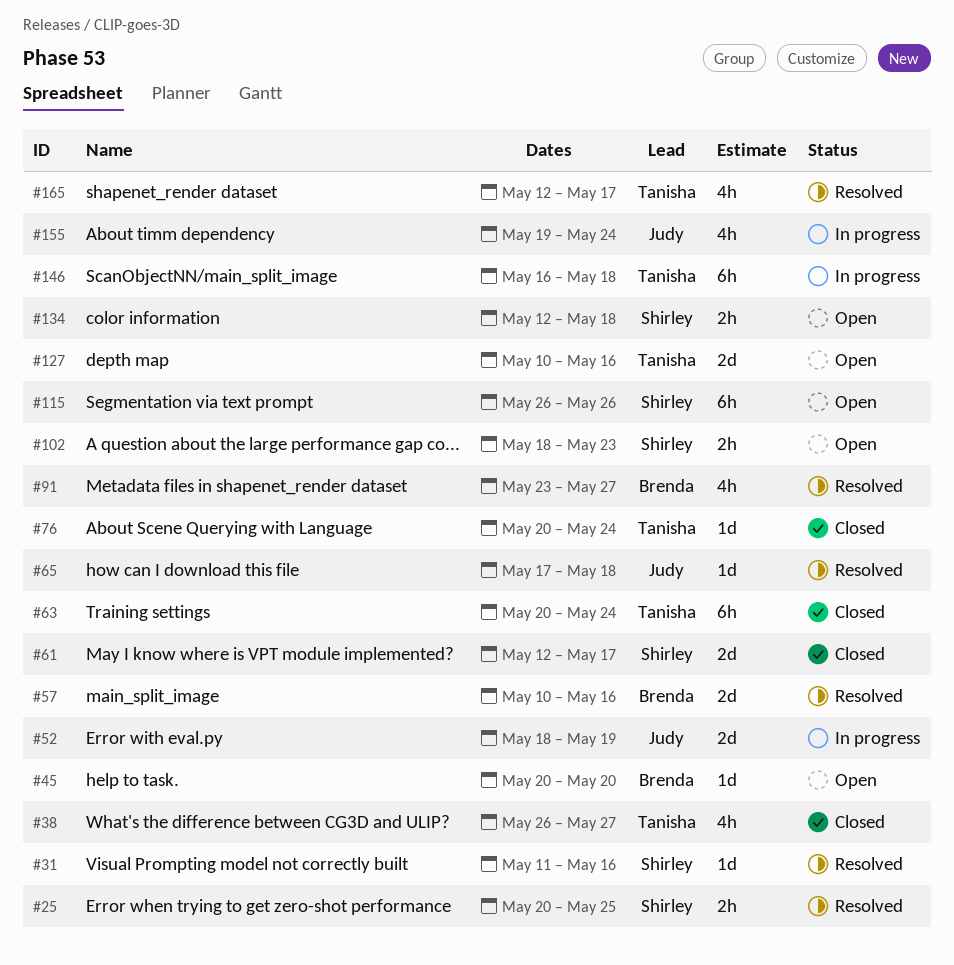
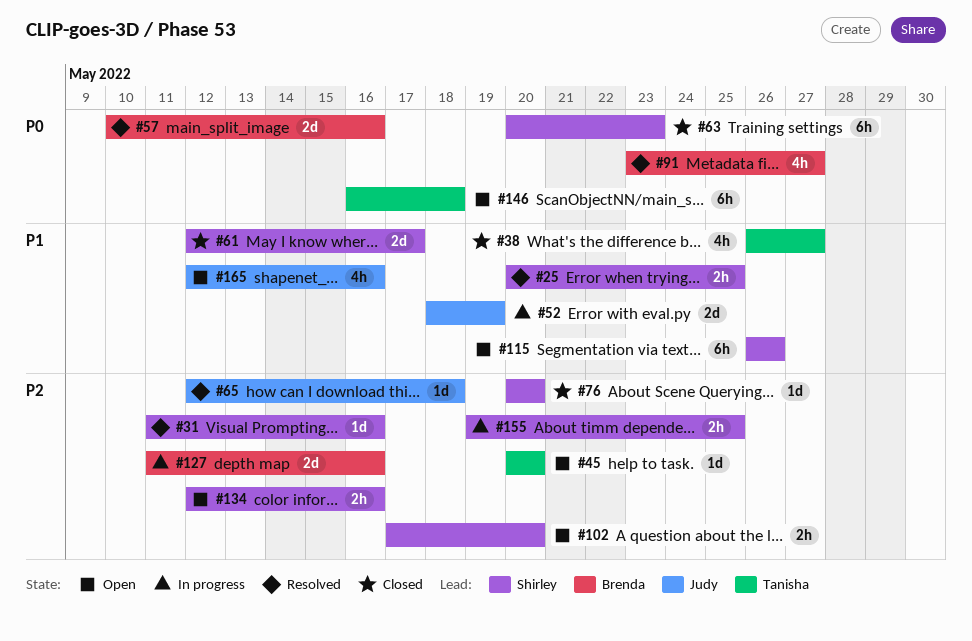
#45, owner: Brenda -> Tanisha
#63, owner: Tanisha -> Shirley
#63, due: May 24 -> May 23
#65, start: May 17 -> May 12
#76, owner: Tanisha -> Shirley
#76, due: May 24 -> May 20
#102, start: May 18 -> May 17
#102, due: May 23 -> May 20
#127, status: Open -> In progress
#127, owner: Tanisha -> Brenda
#127, start: May 10 -> May 11
#134, due: May 18 -> May 16
#146, status: In progress -> Open
#155, owner: Judy -> Shirley
#155, estimate: 4h -> 2h
#155, due: May 24 -> May 25
#165, status: Resolved -> Open
#165, owner: Tanisha -> Judy
#165, due: May 17 -> May 16

